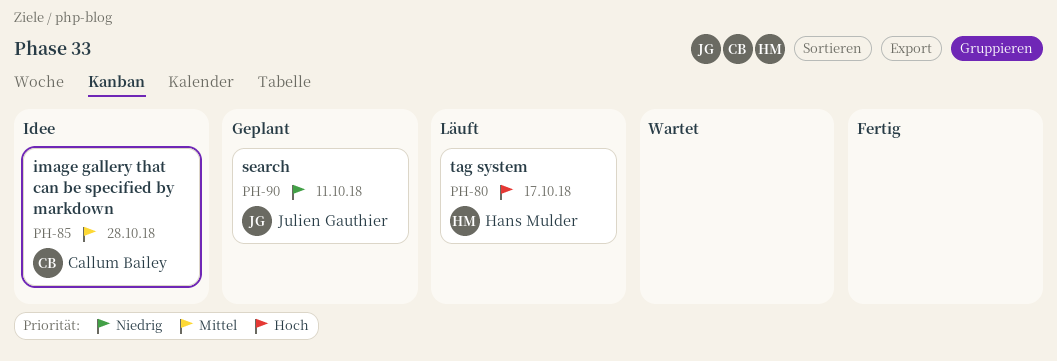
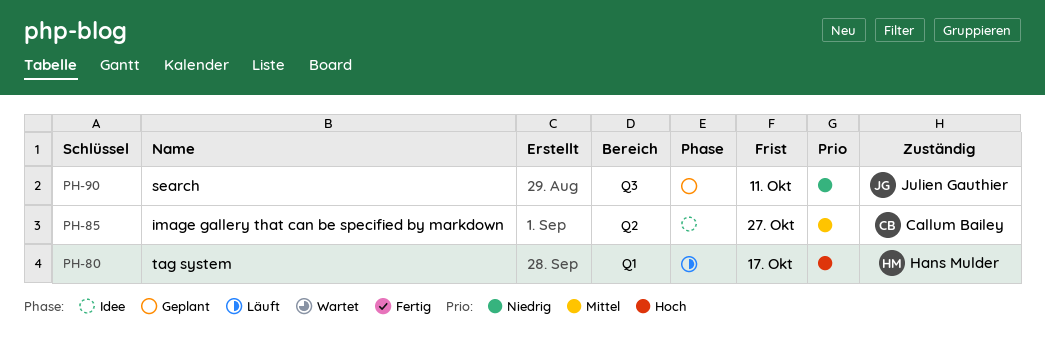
PH-85, due: Oct 28 -> Oct 27

